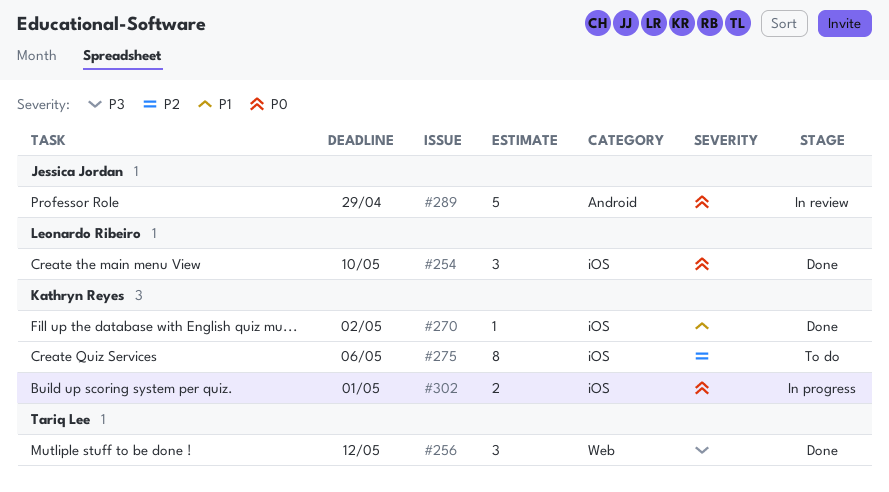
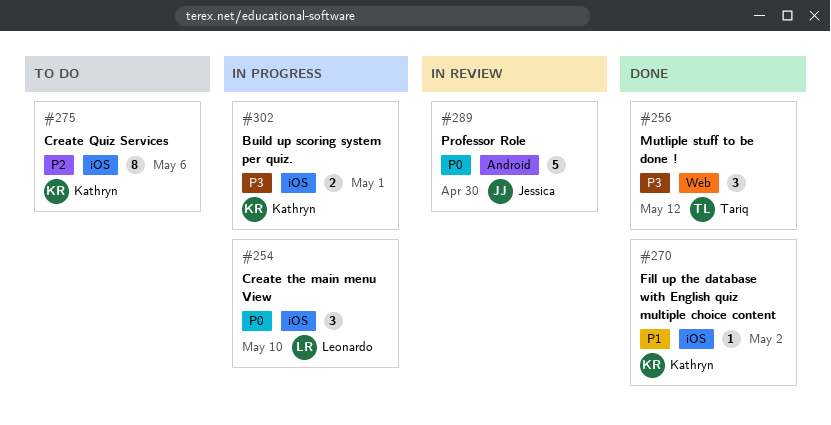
#254, status: Done -> In progress
#289, due: Apr 29 -> Apr 30
#302, priority: P0 -> P3

